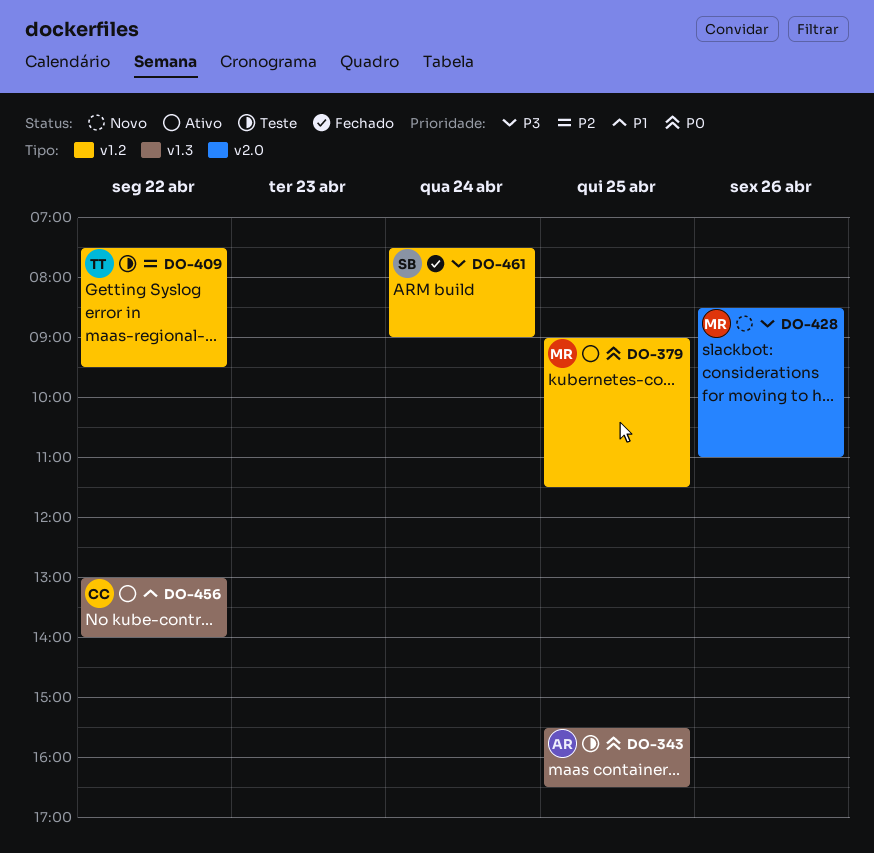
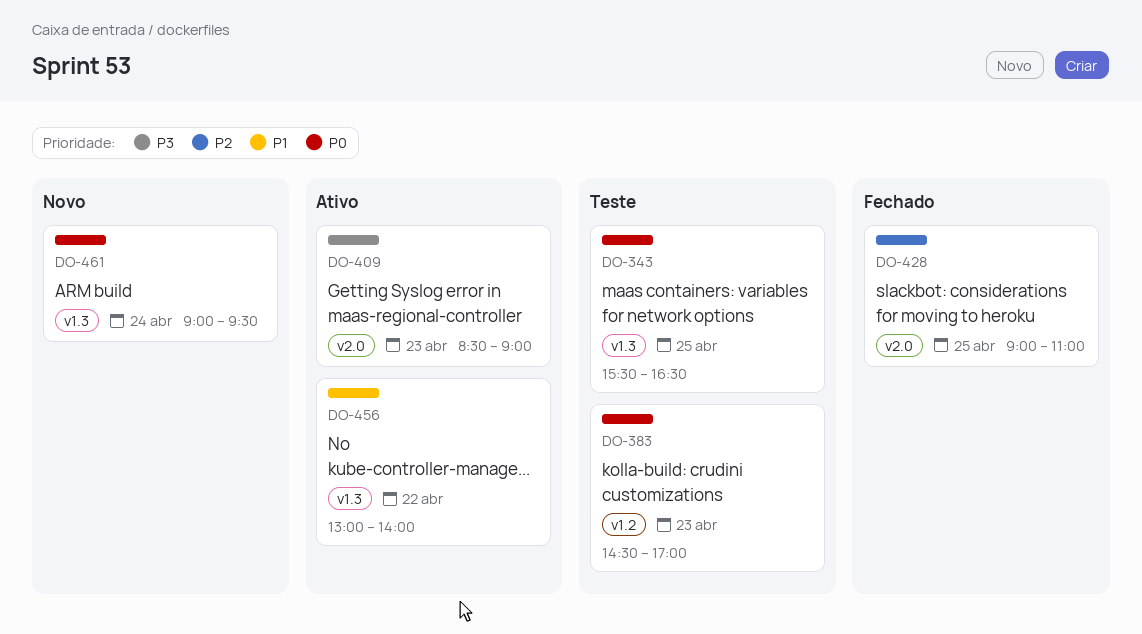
DO-379: present -> none
DO-383: none -> present
DO-409, status: Teste -> Ativo
DO-409, priority: P2 -> P3
DO-409, label: v1.2 -> v2.0
DO-409, day: Apr 22 -> Apr 23
DO-409, begins: 07:30 -> 08:30
DO-409, ends: 09:30 -> 09:00
DO-428, status: Novo -> Fechado
DO-428, priority: P3 -> P2
DO-428, day: Apr 26 -> Apr 25
DO-428, begins: 08:30 -> 09:00
DO-461, status: Fechado -> Novo
DO-461, priority: P3 -> P0
DO-461, label: v1.2 -> v1.3
DO-461, begins: 07:30 -> 09:00
DO-461, ends: 09:00 -> 09:30

